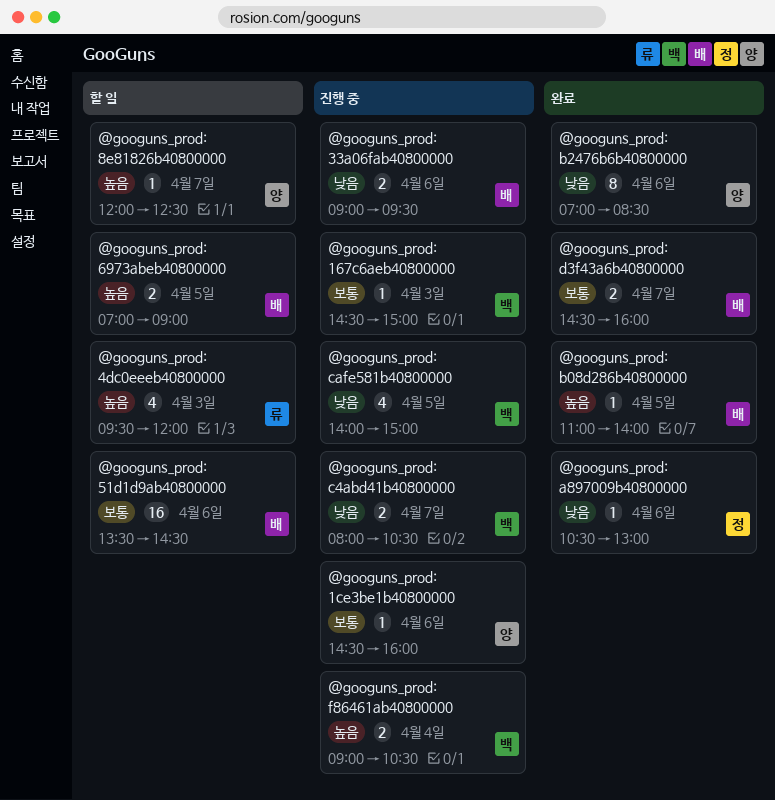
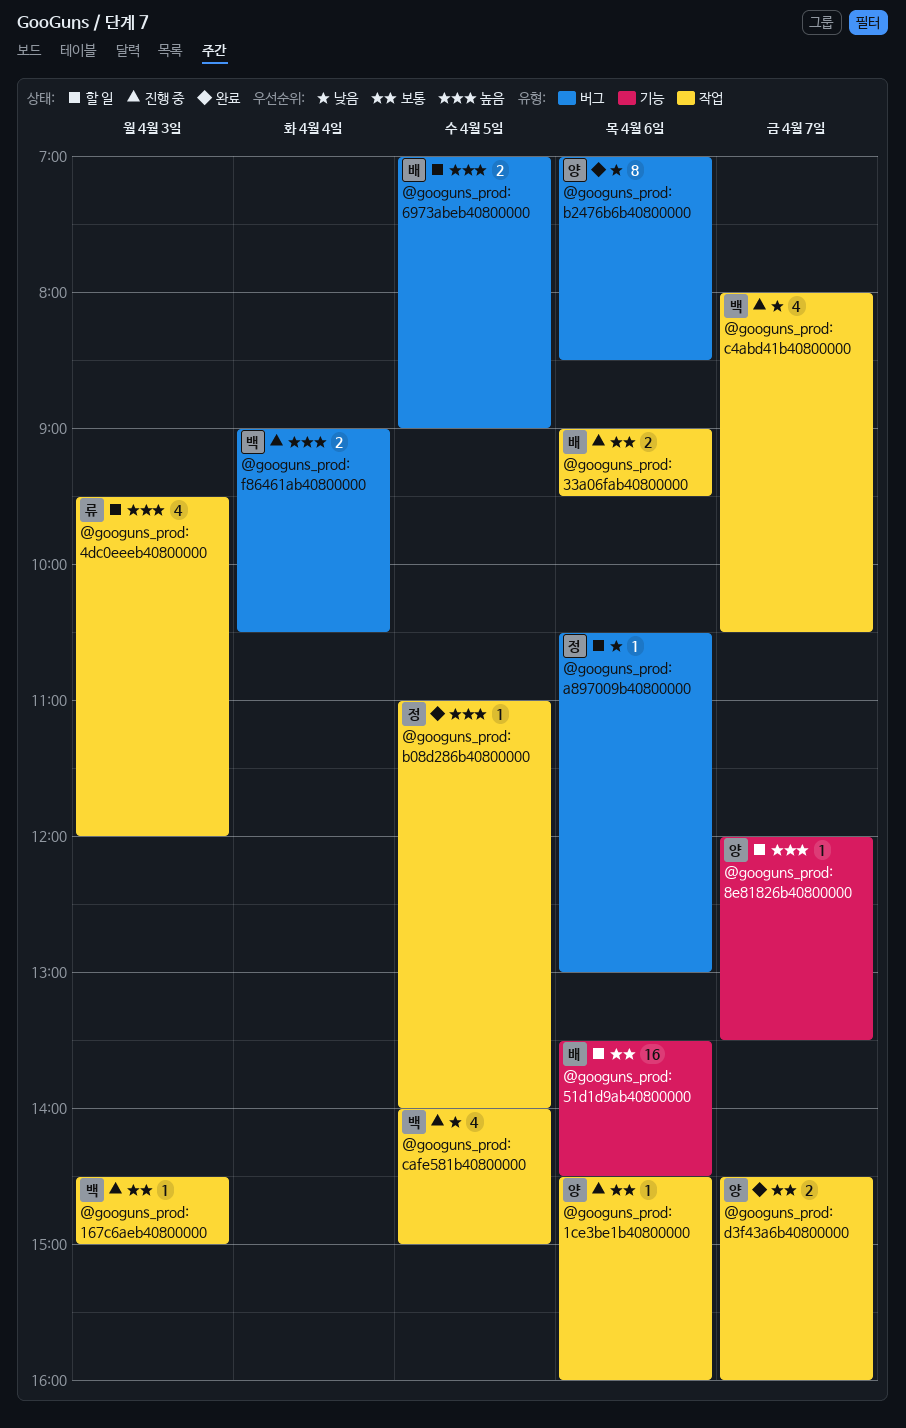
@googuns_prod: 33a06fab40800000, priority: 낮음 -> 보통
@googuns_prod: 8e81826b40800000, ends: 12:30 -> 13:30
@googuns_prod: a897009b40800000, status: 완료 -> 할 일
@googuns_prod: b08d286b40800000, owner: 배 -> 정
@googuns_prod: c4abd41b40800000, estimate: 2 -> 4
@googuns_prod: d3f43a6b40800000, owner: 배 -> 양

